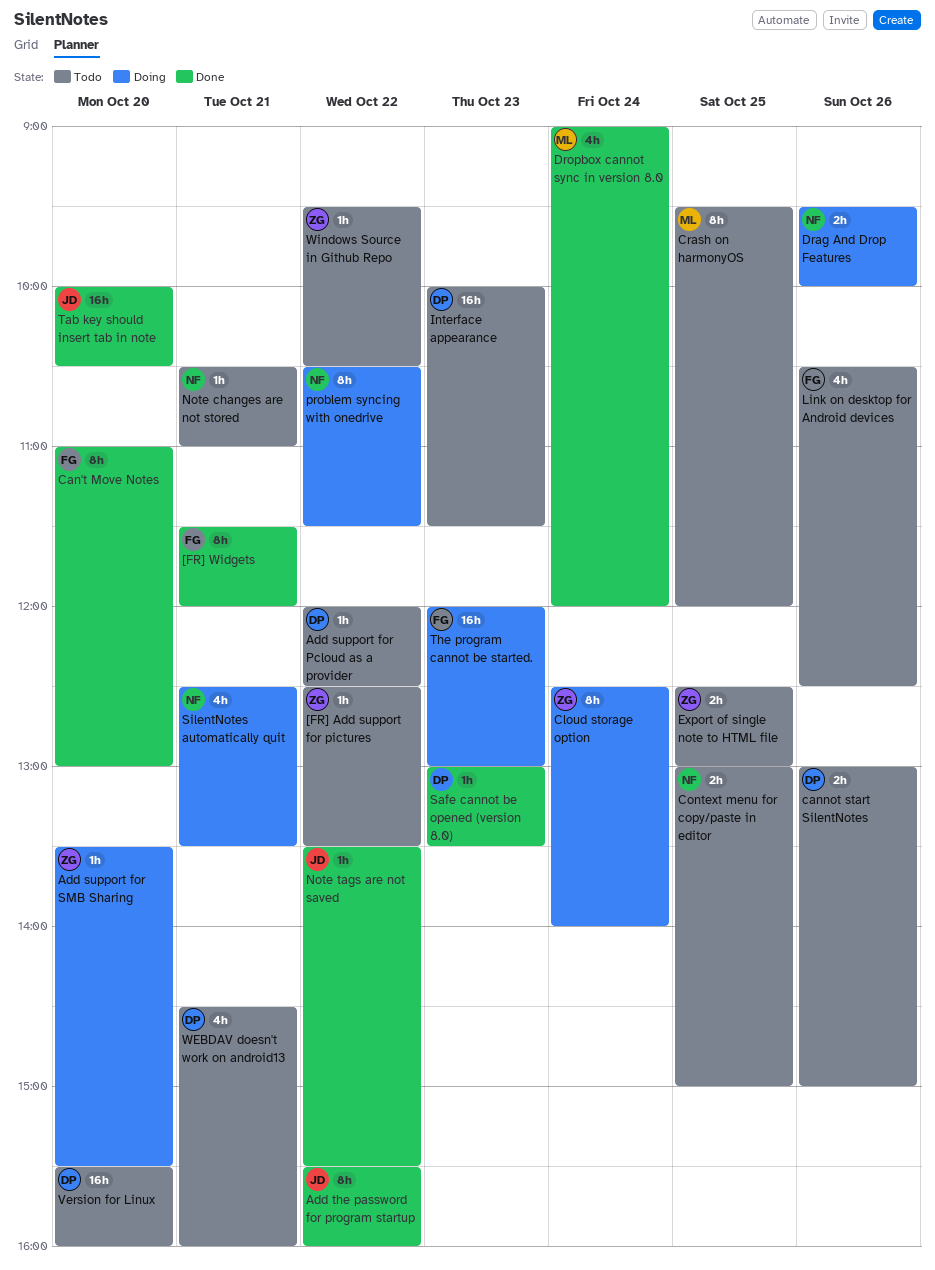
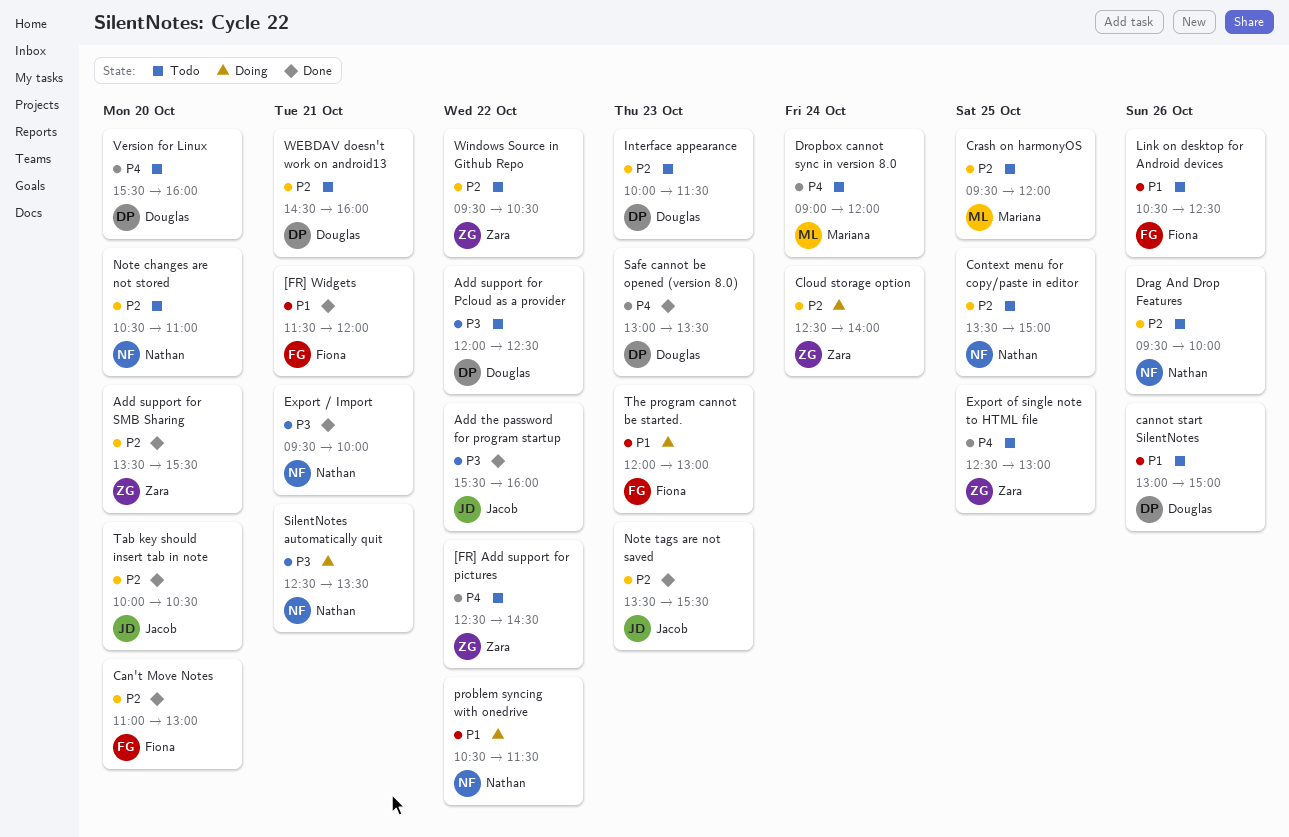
[FR] Add support for pictures, ends: 13:30 -> 14:30
Add support for SMB Sharing, status: Doing -> Done
Context menu for copy/paste in editor, begins: 13:00 -> 13:30
Drag And Drop Features, status: Doing -> Todo
Dropbox cannot sync in version 8.0, status: Done -> Todo
Export / Import: none -> present
Note changes are not stored, day: Oct 21 -> Oct 20
Note tags are not saved, day: Oct 22 -> Oct 23

